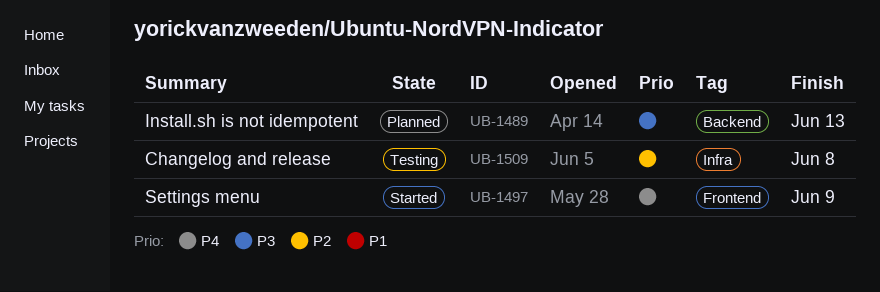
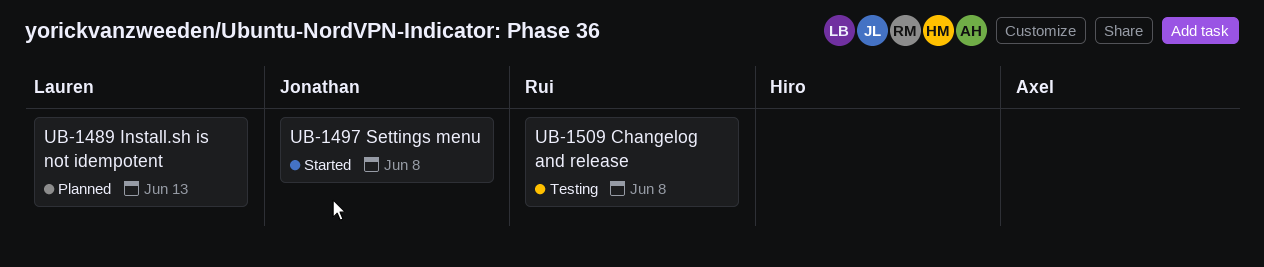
UB-1497, due: Jun 9 -> Jun 8

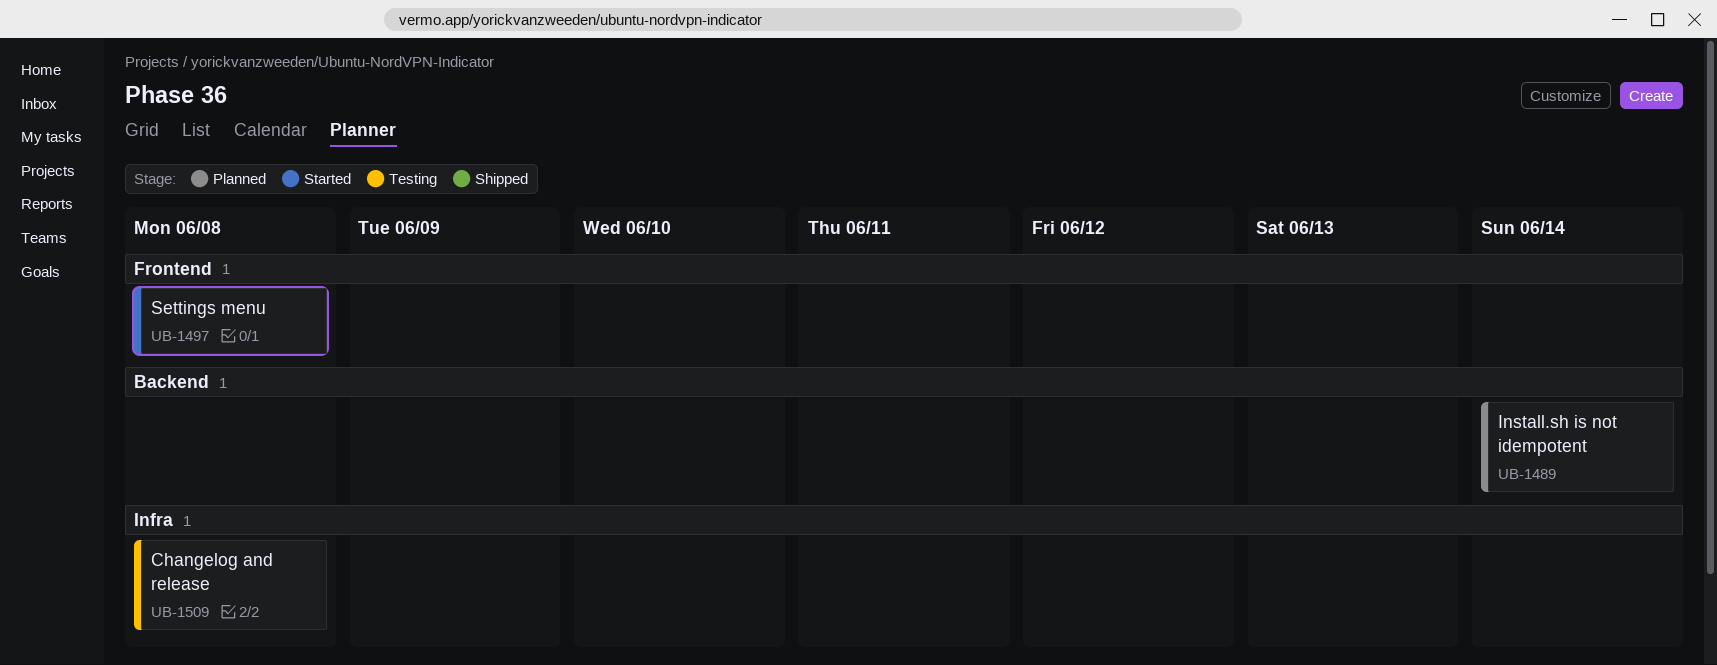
UB-1489, due: Jun 13 -> Jun 14

